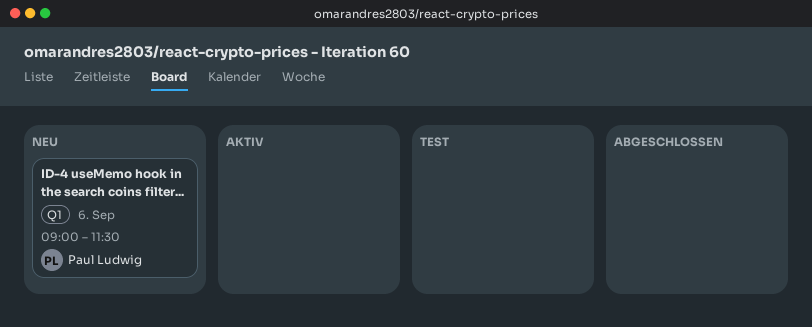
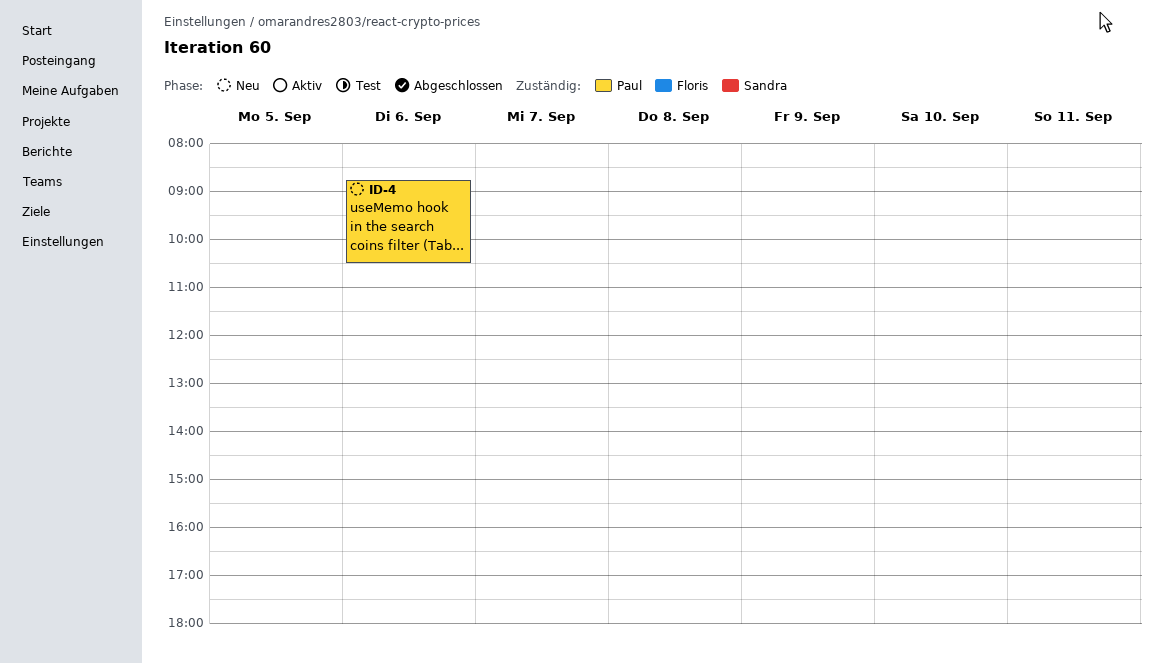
ID-4, begins: 09:00 -> 08:45
ID-4, ends: 11:30 -> 10:30

